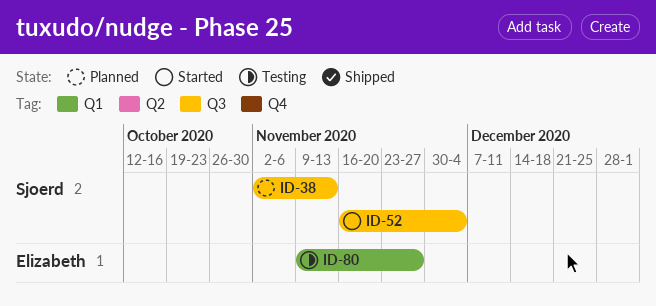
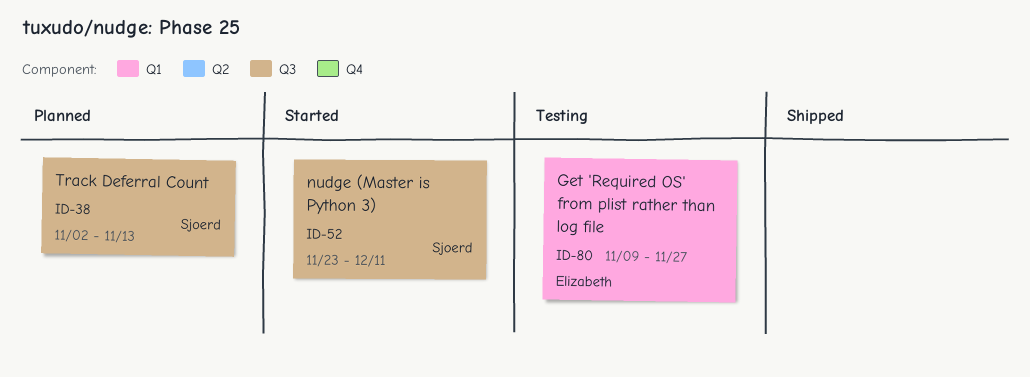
ID-52, start: Nov 16 -> Nov 23
ID-52, due: Dec 4 -> Dec 11

